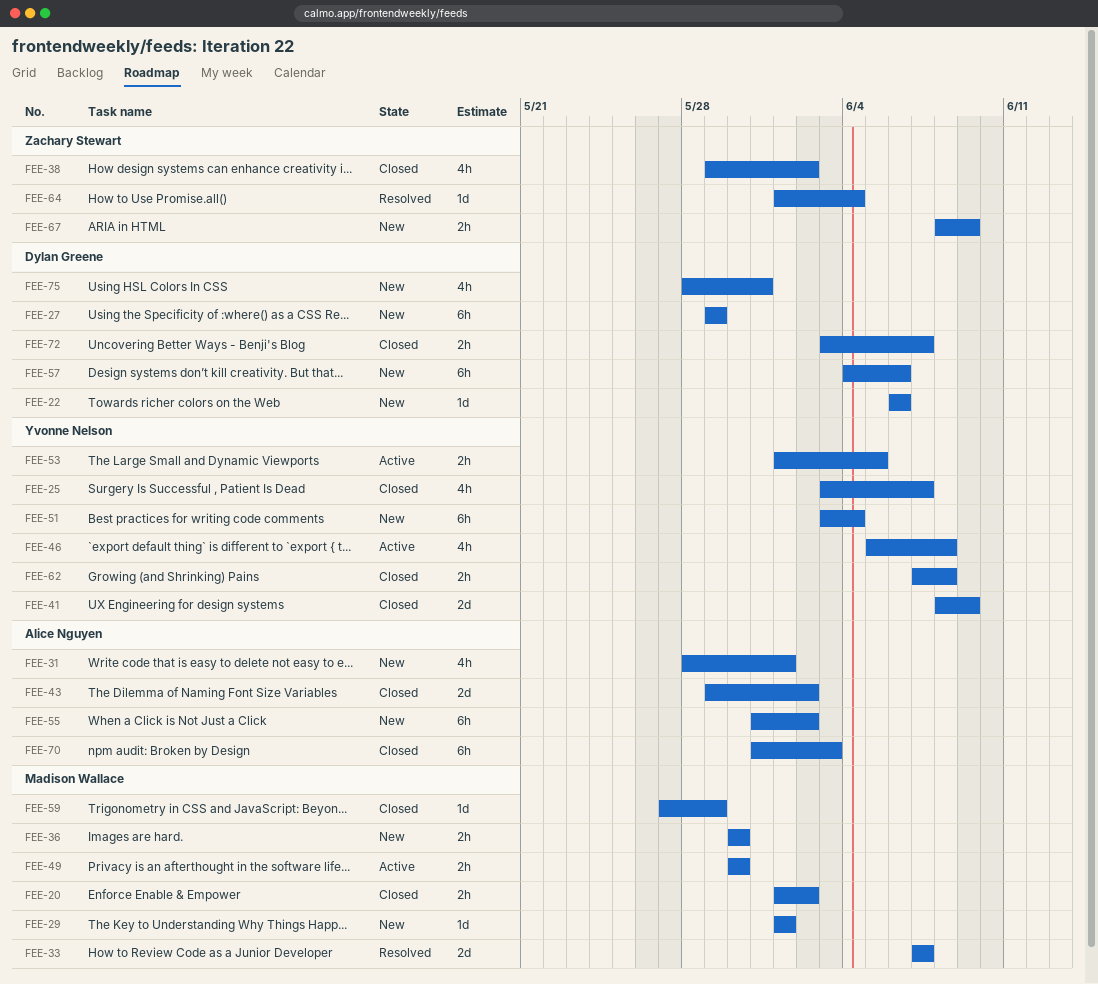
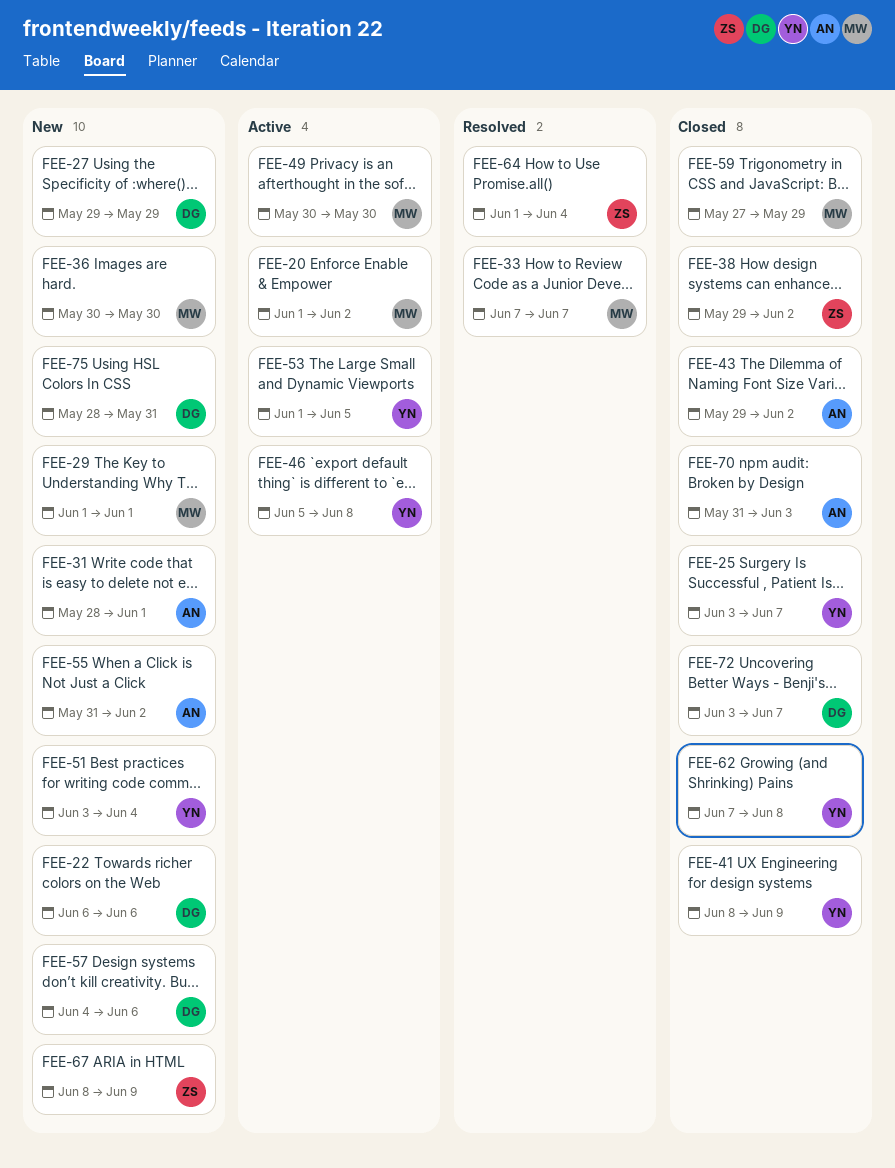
FEE-20, status: Closed -> Active

